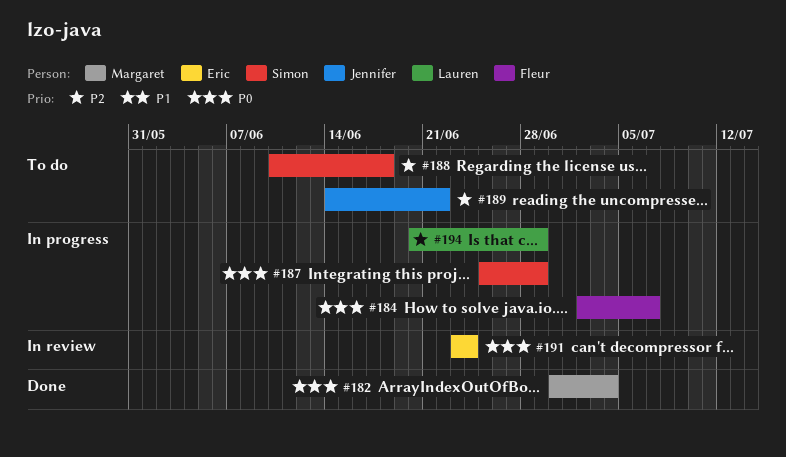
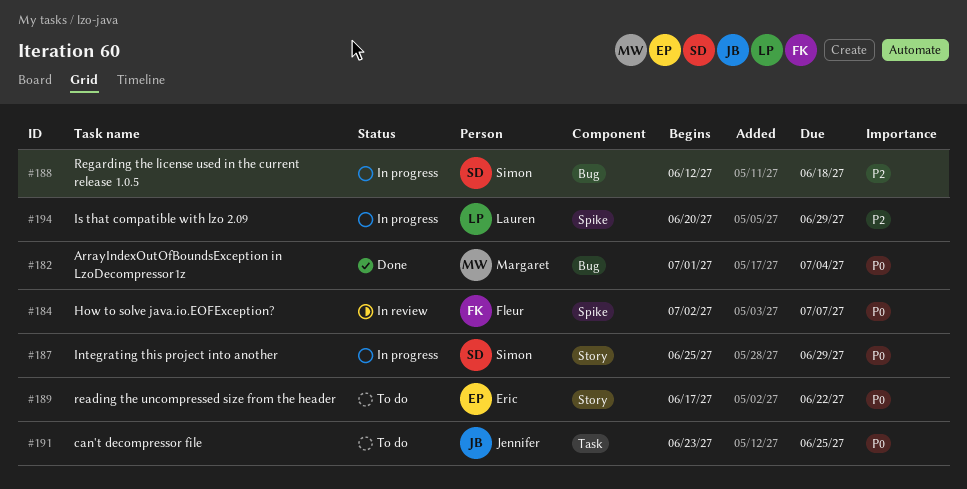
#182, start: Jun 30 -> Jul 1
#184, status: In progress -> In review
#188, status: To do -> In progress
#188, start: Jun 10 -> Jun 12
#189, owner: Jennifer -> Eric
#189, priority: P2 -> P0
#189, start: Jun 14 -> Jun 17
#191, status: In review -> To do
#191, owner: Eric -> Jennifer
#191, due: Jun 24 -> Jun 25

